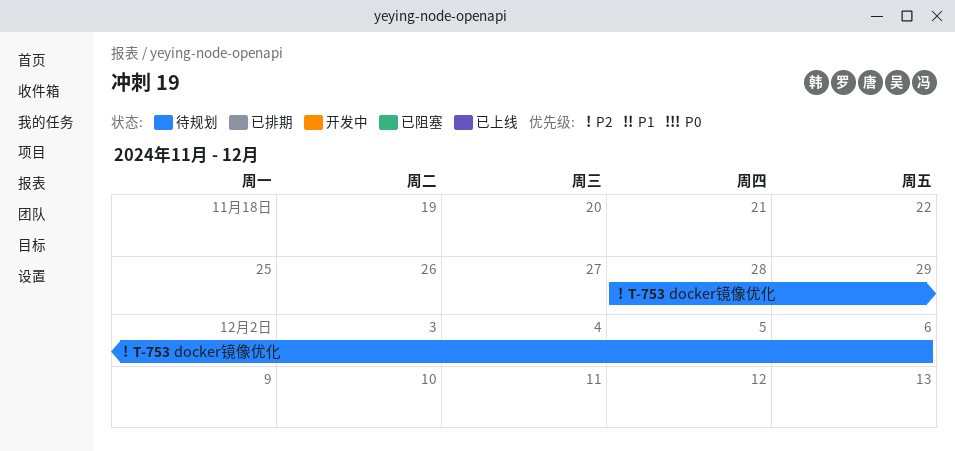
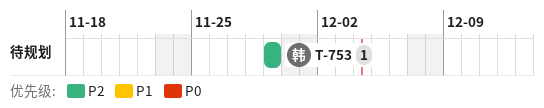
T-753, start: Nov 28 -> Nov 29
T-753, due: Dec 6 -> Nov 29

